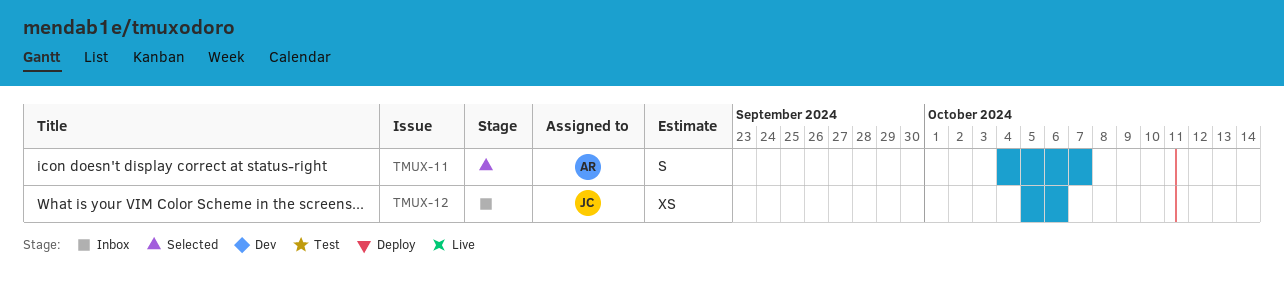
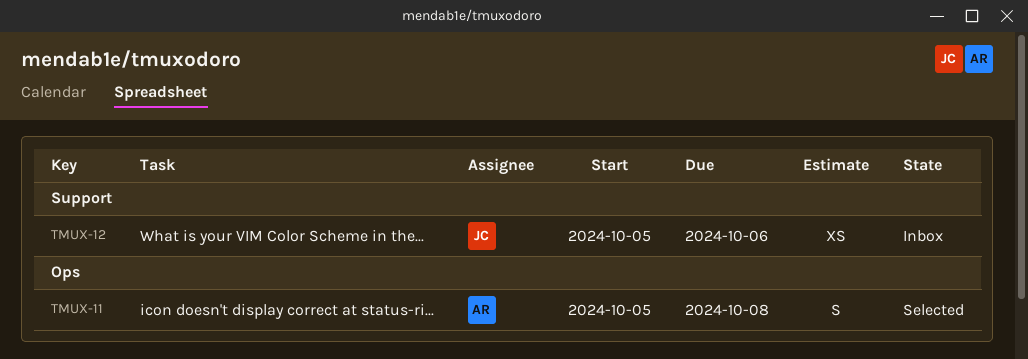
TMUX-11, start: Oct 4 -> Oct 5
TMUX-11, due: Oct 7 -> Oct 8

